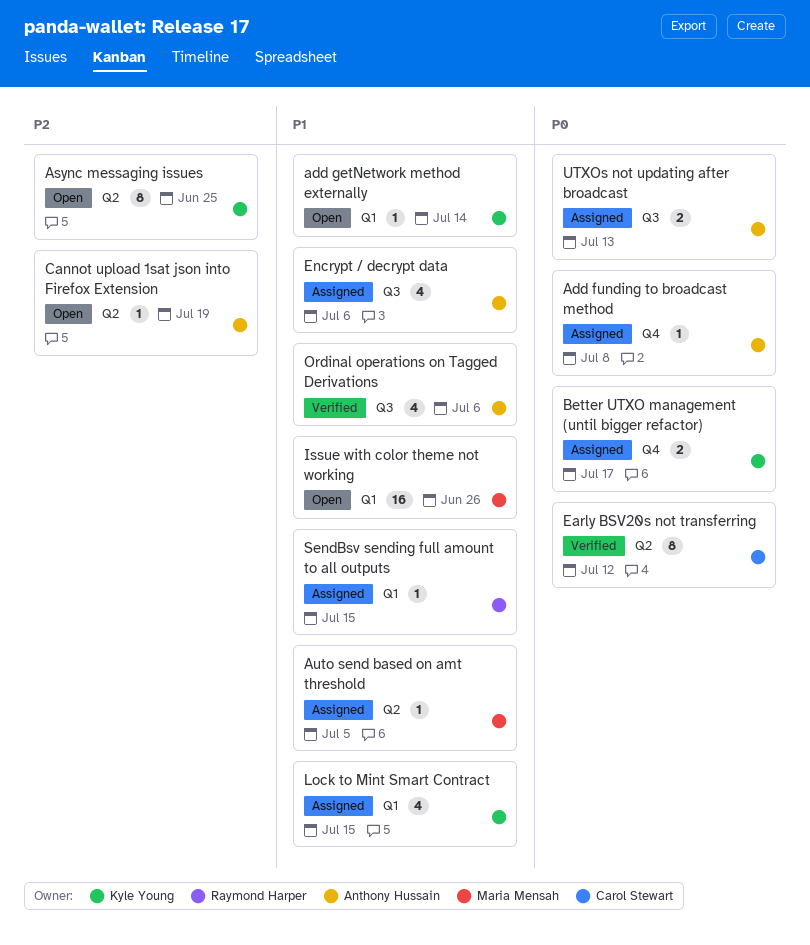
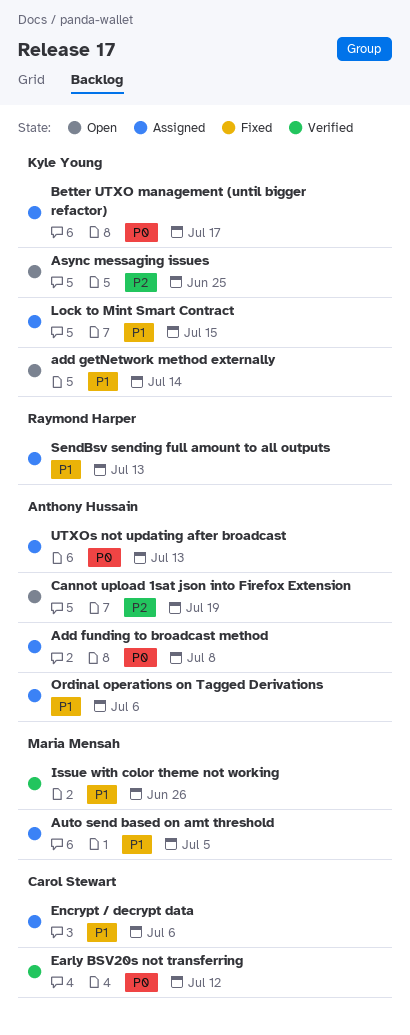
Encrypt / decrypt data, owner: Anthony Hussain -> Carol Stewart
Issue with color theme not working, status: Open -> Verified
Ordinal operations on Tagged Derivations, status: Verified -> Assigned
SendBsv sending full amount to all outputs, due: Jul 15 -> Jul 13

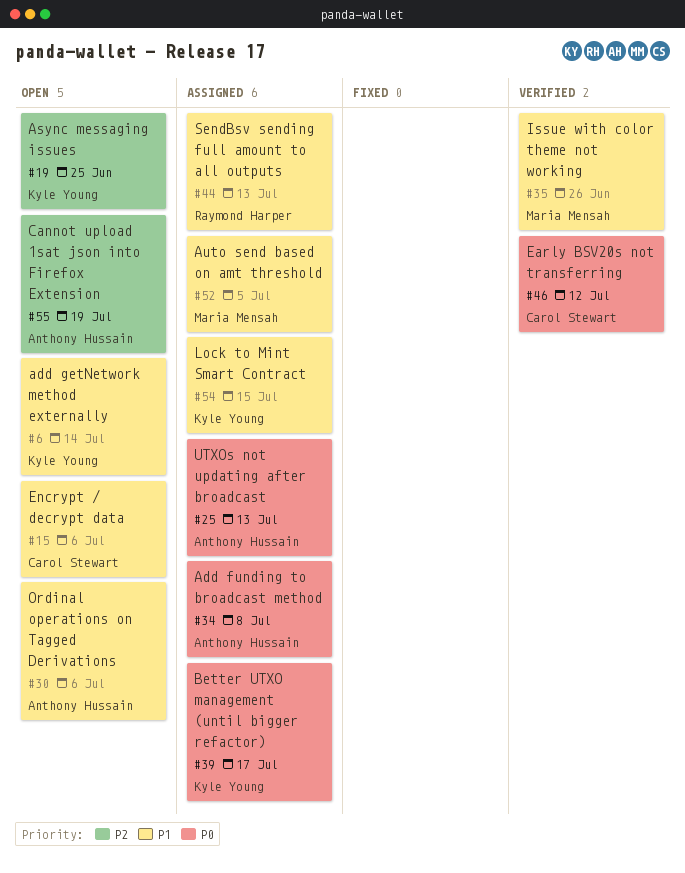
Encrypt / decrypt data, status: Assigned -> Open
Ordinal operations on Tagged Derivations, status: Assigned -> Open

